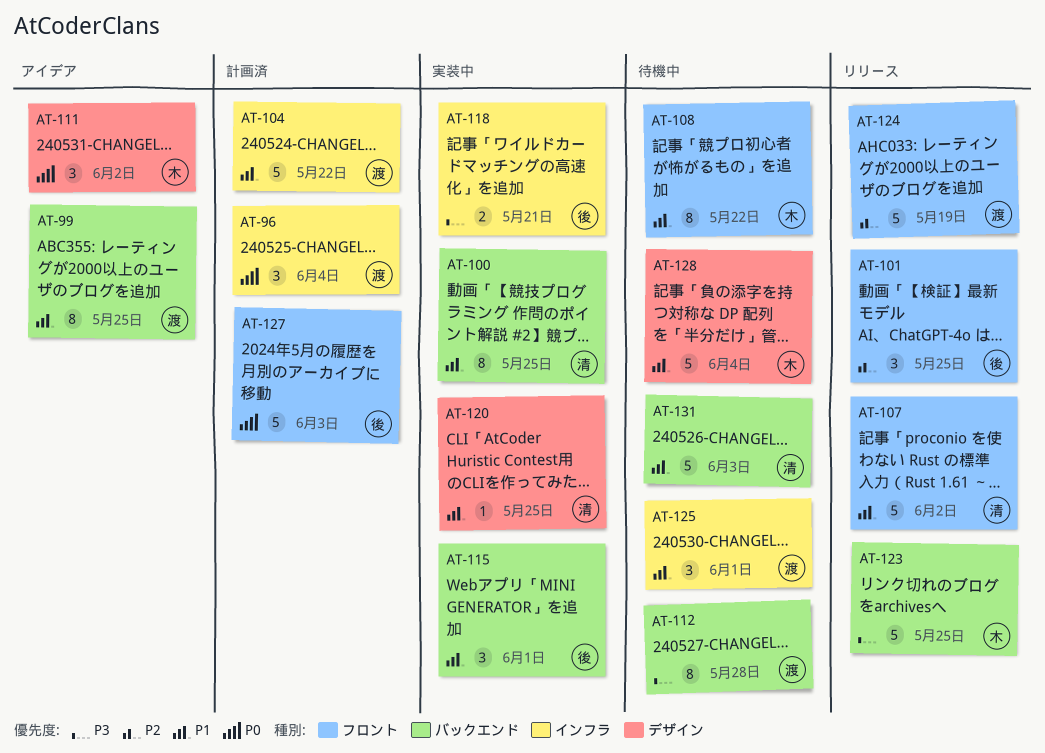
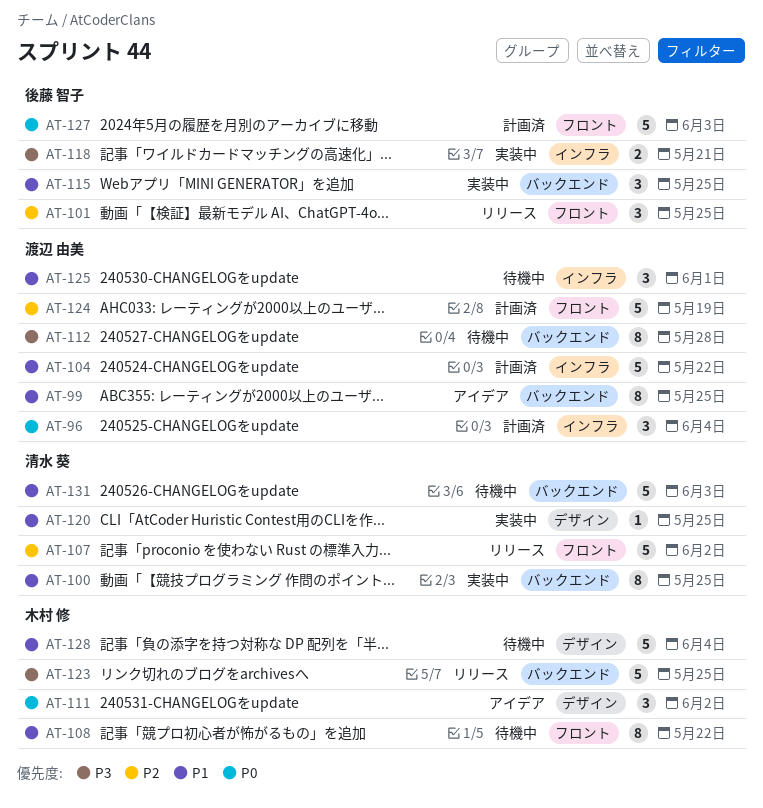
AT-107, priority: P1 -> P2
AT-115, due: Jun 1 -> May 25
AT-124, status: リリース -> 計画済

